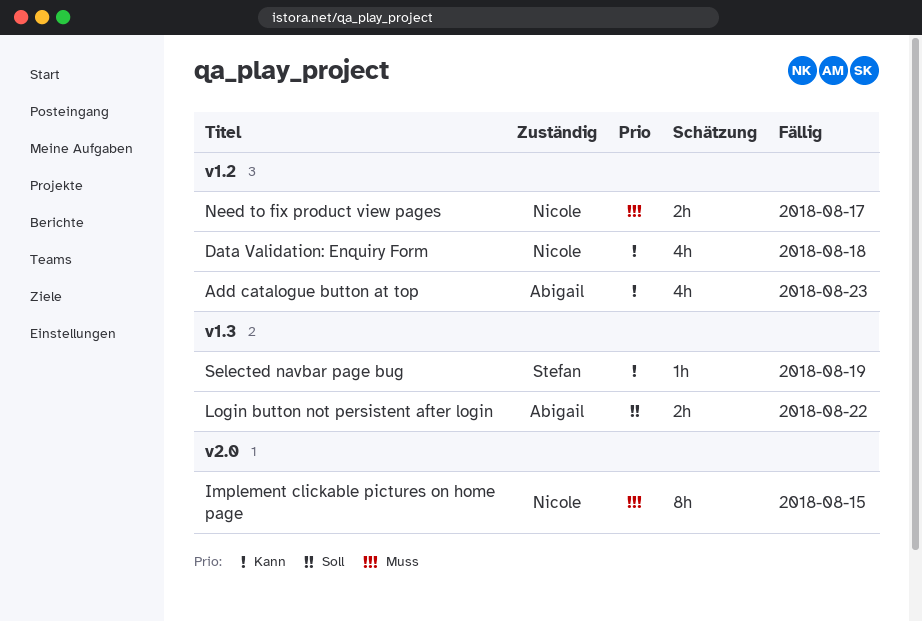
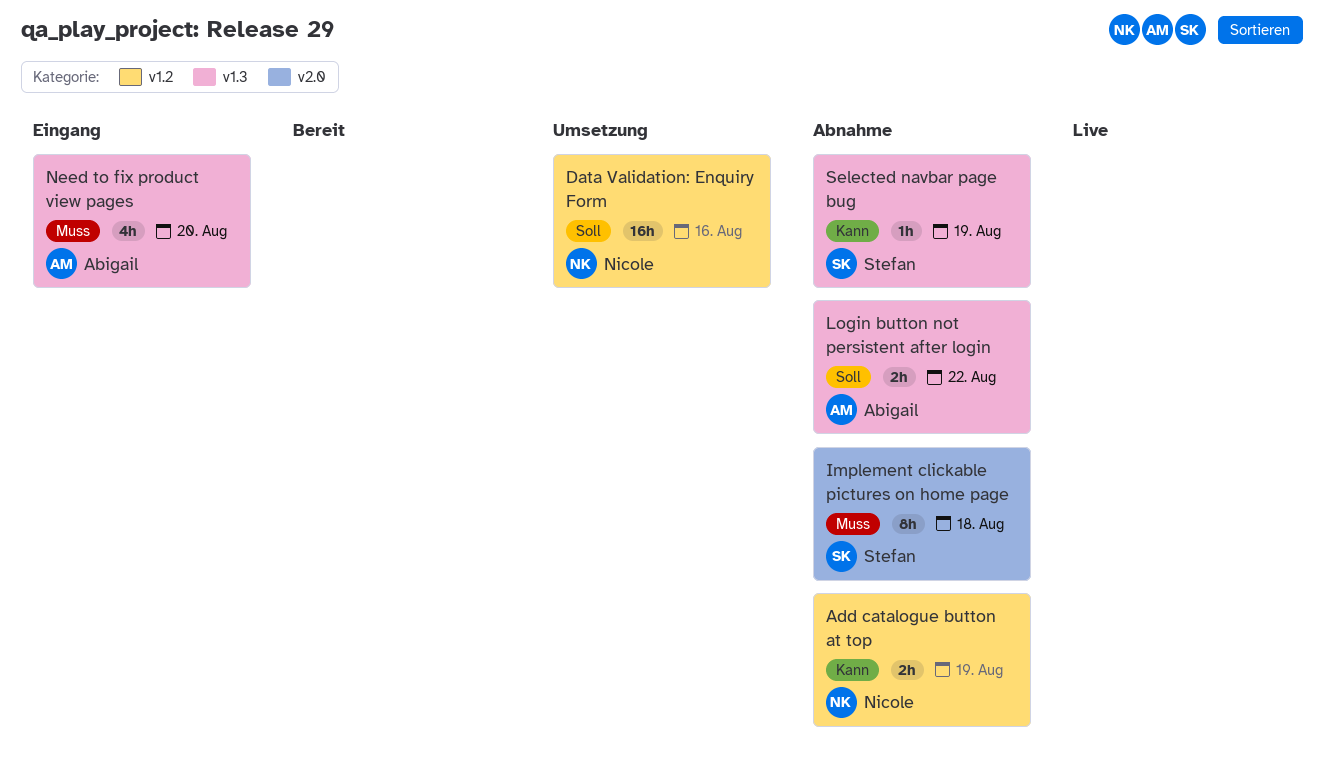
Add catalogue button at top, owner: Abigail -> Nicole
Add catalogue button at top, estimate: 4h -> 2h
Add catalogue button at top, due: Aug 23 -> Aug 19
Data Validation: Enquiry Form, priority: Kann -> Soll
Data Validation: Enquiry Form, estimate: 4h -> 16h
Data Validation: Enquiry Form, due: Aug 18 -> Aug 16
Implement clickable pictures on home page, owner: Nicole -> Stefan
Implement clickable pictures on home page, due: Aug 15 -> Aug 18
Need to fix product view pages, owner: Nicole -> Abigail
Need to fix product view pages, label: v1.2 -> v1.3
Need to fix product view pages, estimate: 2h -> 4h
Need to fix product view pages, due: Aug 17 -> Aug 20

